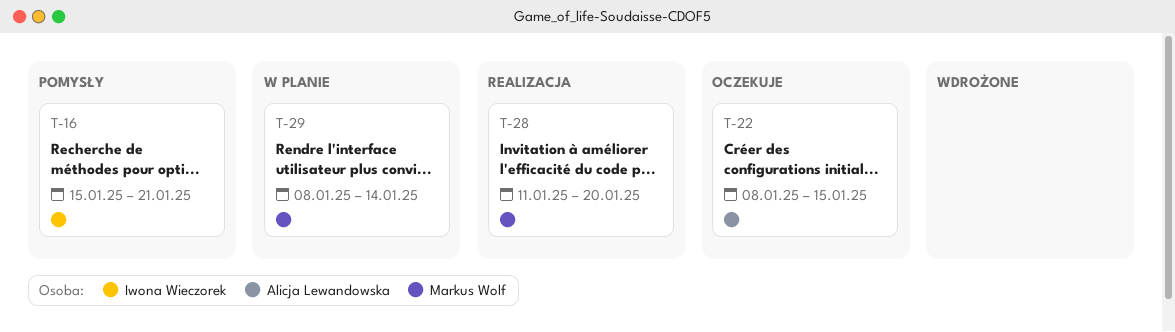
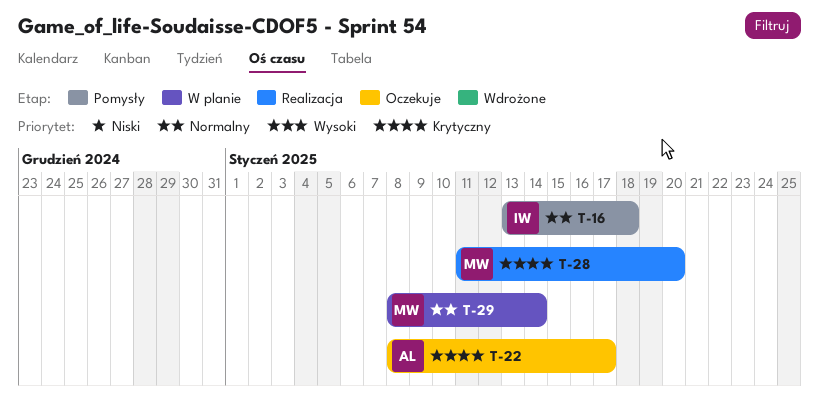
T-16, start: Jan 15 -> Jan 13
T-16, due: Jan 21 -> Jan 18
T-22, due: Jan 15 -> Jan 17

